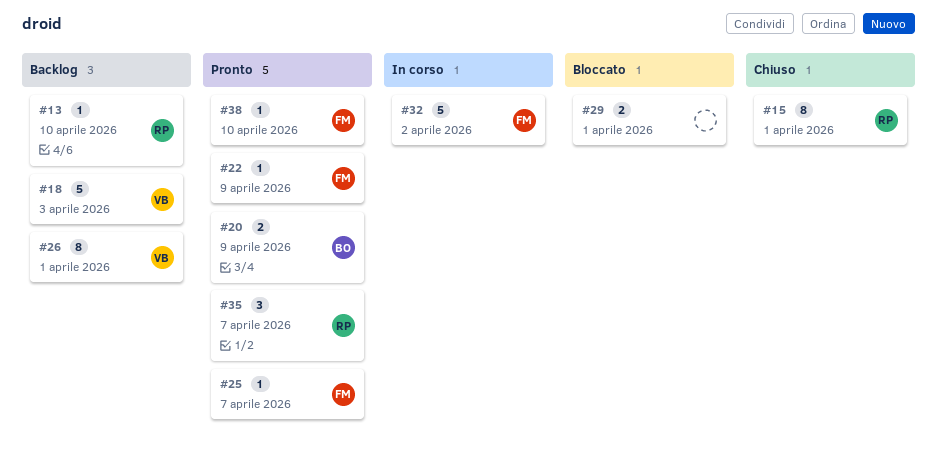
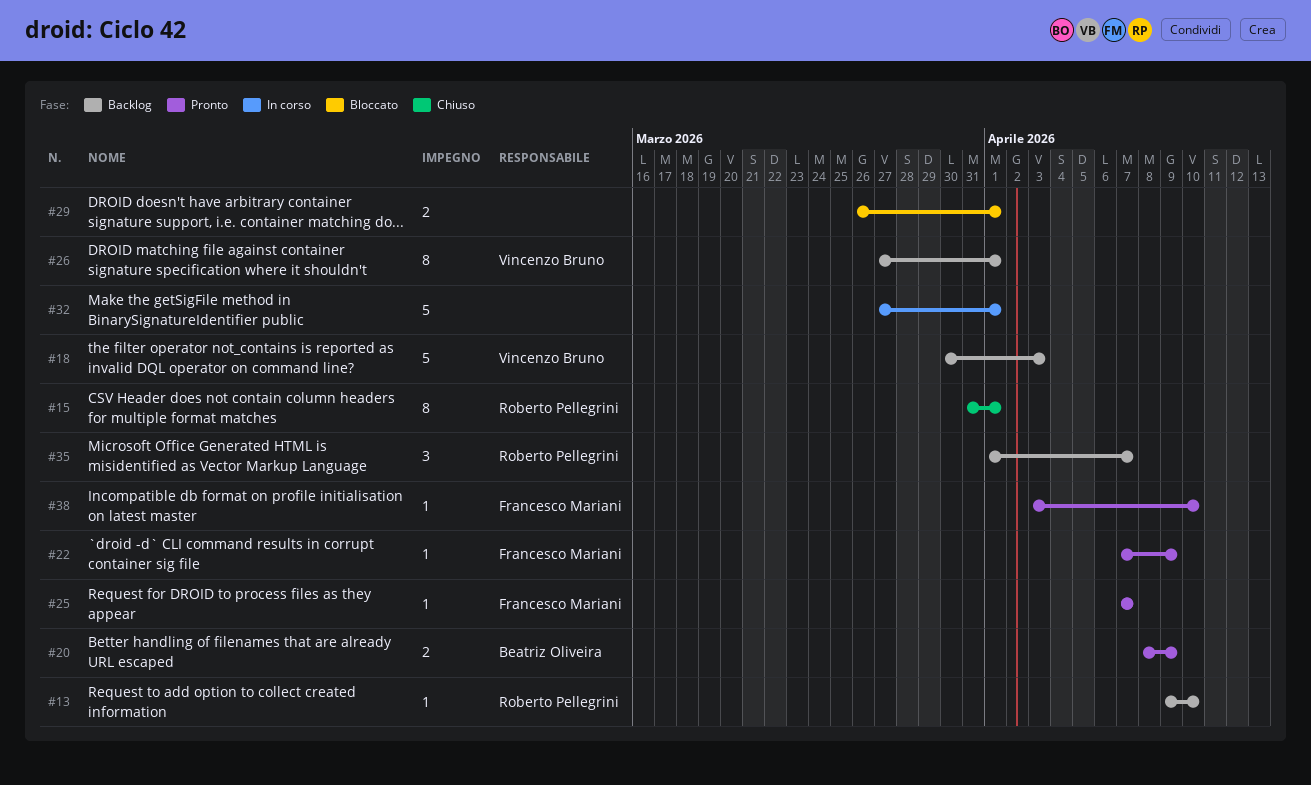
#32, owner: Francesco Mariani -> none
#32, due: Apr 2 -> Apr 1
#35, status: Pronto -> Backlog

